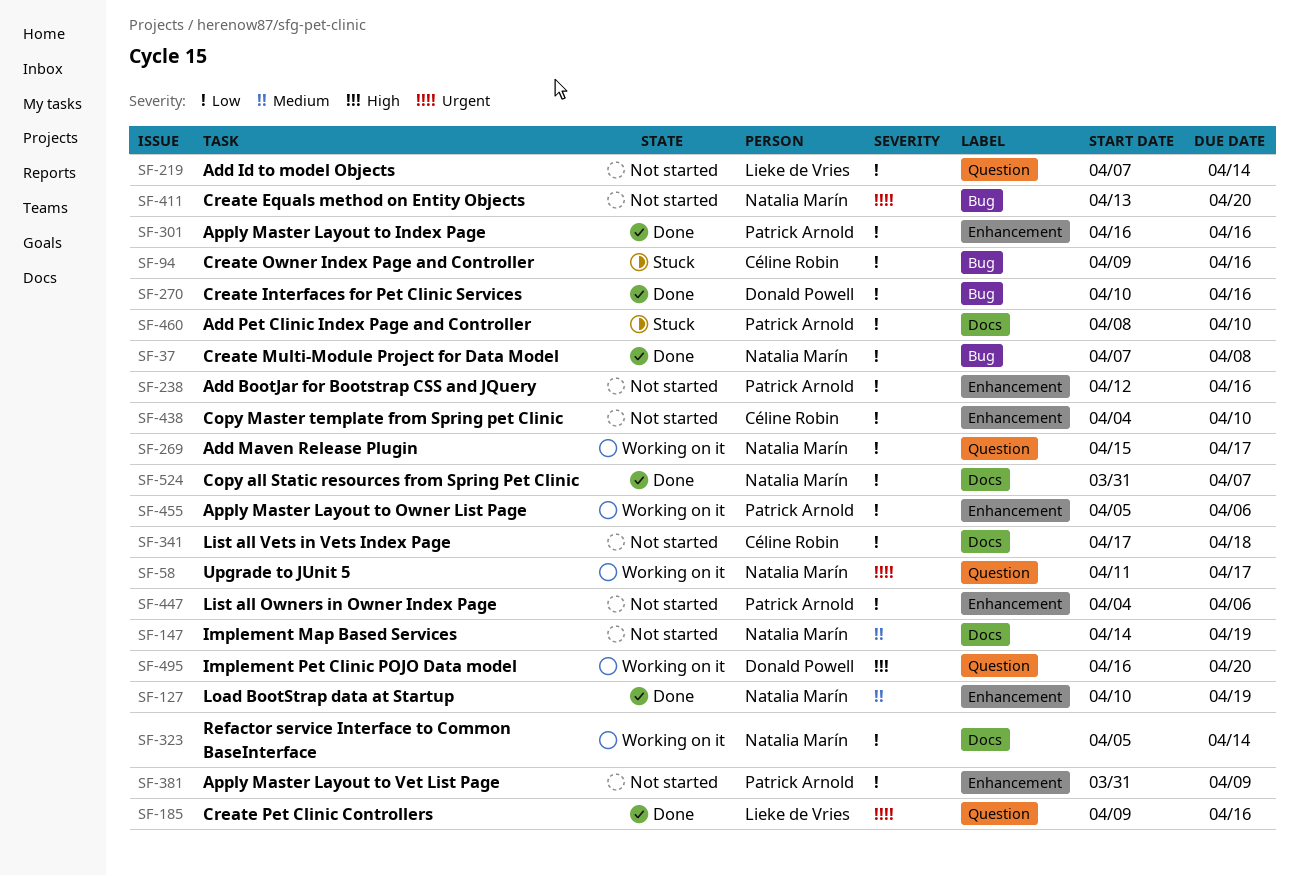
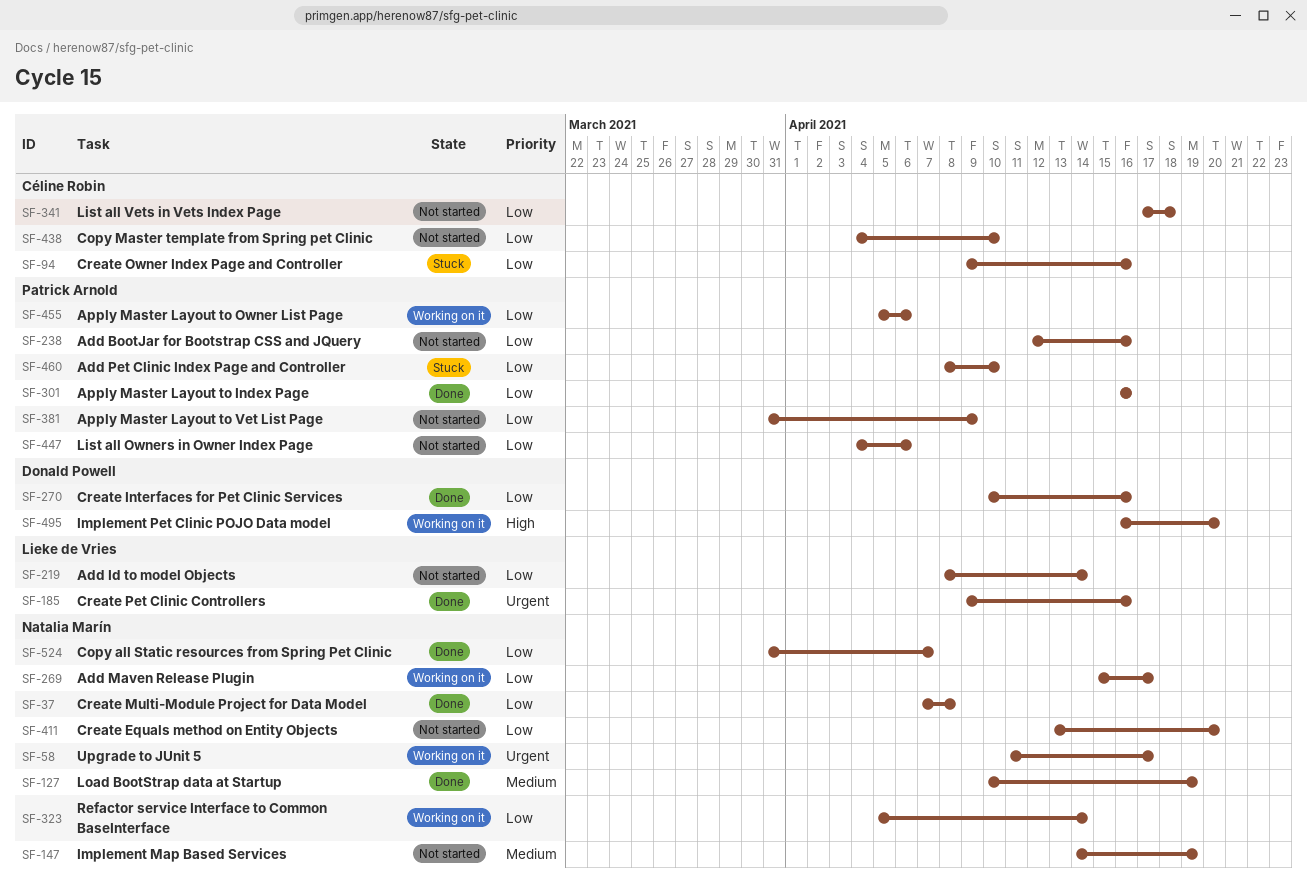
SF-219, start: Apr 7 -> Apr 8
SF-411, priority: Urgent -> Low

